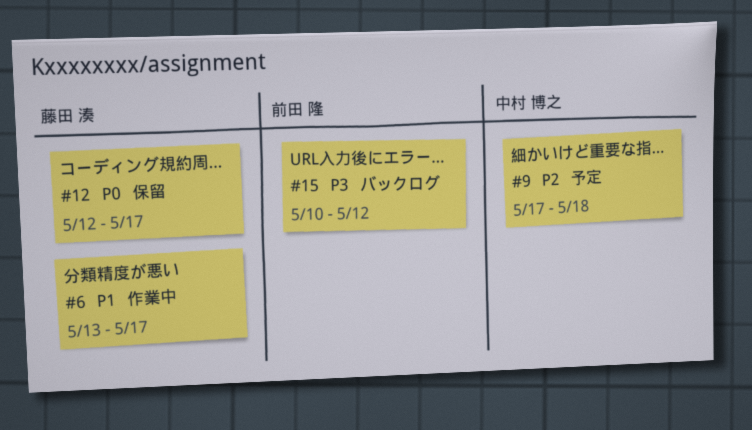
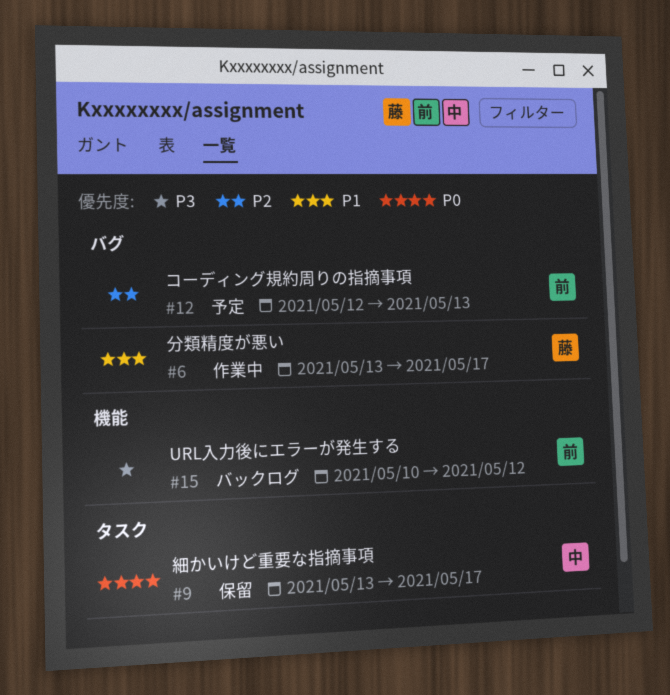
#9, status: 予定 -> 保留
#9, priority: P2 -> P0
#9, start: May 17 -> May 13
#9, due: May 18 -> May 17
#12, status: 保留 -> 予定
#12, owner: 藤田 湊 -> 前田 隆
#12, priority: P0 -> P2
#12, due: May 17 -> May 13

